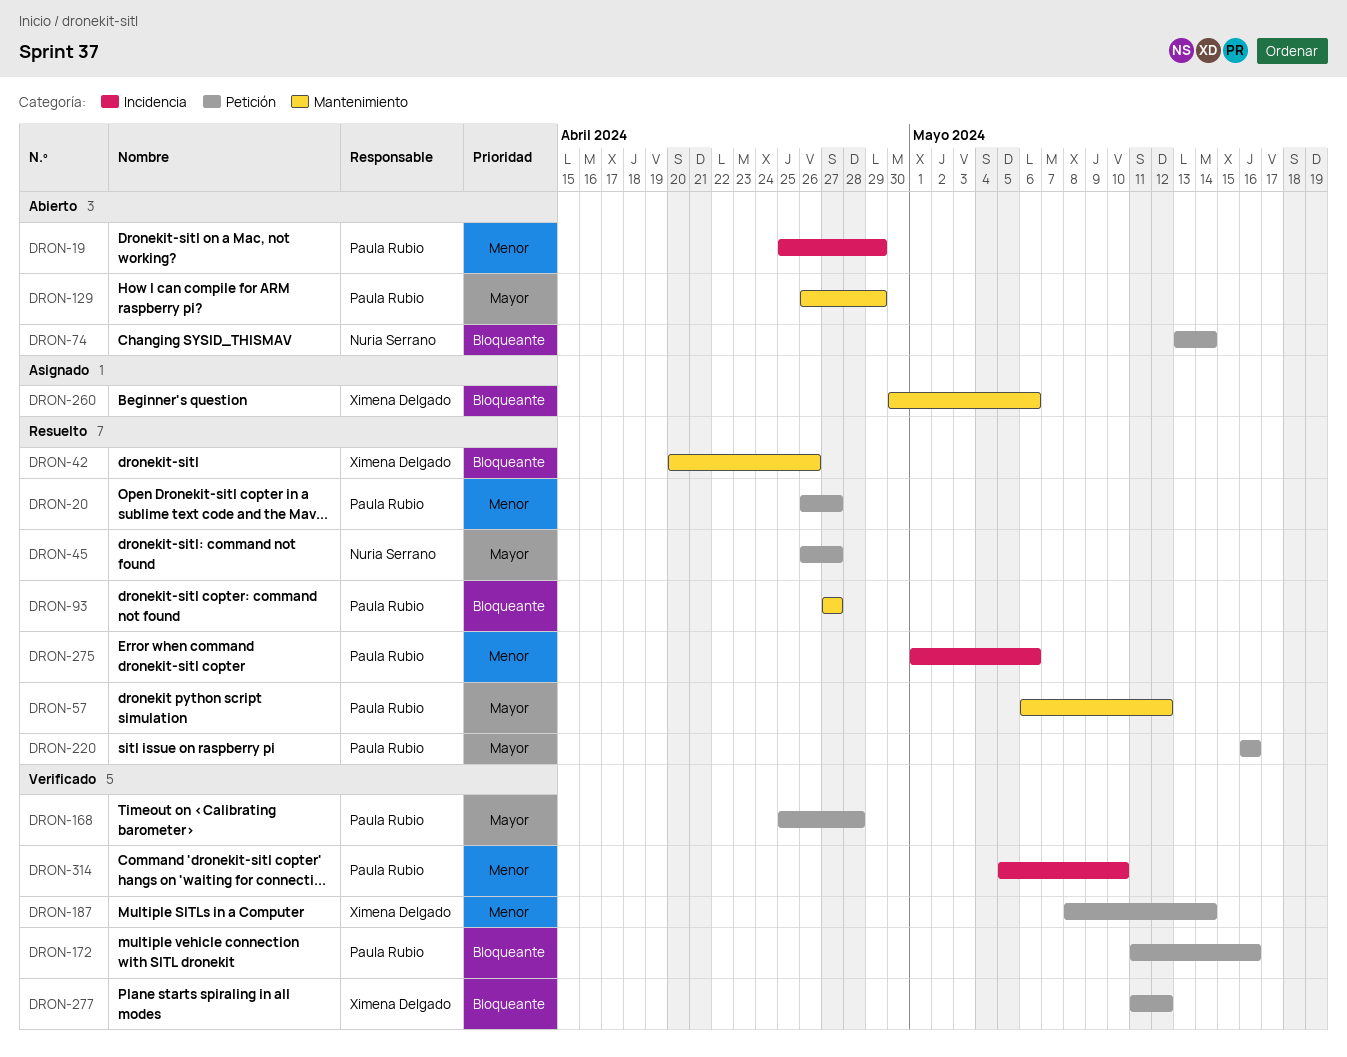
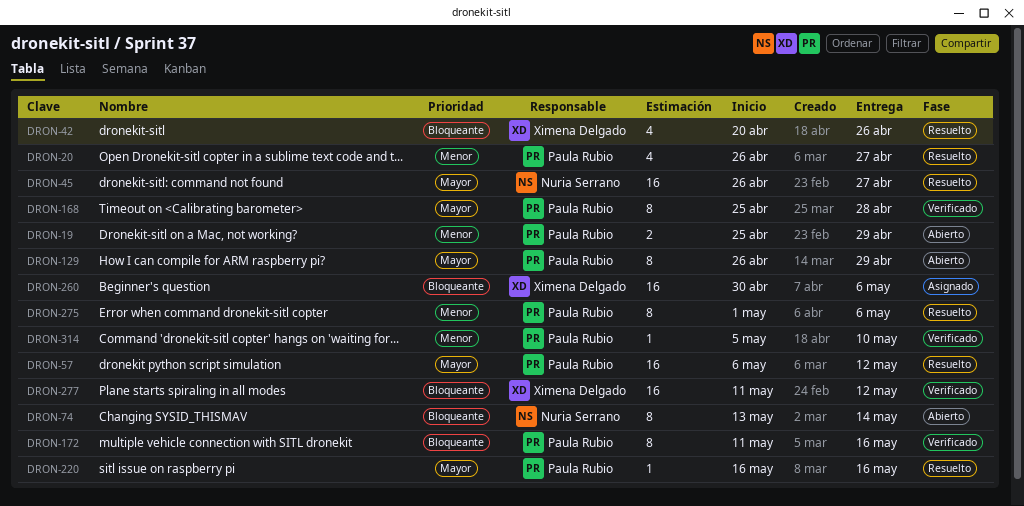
DRON-93: present -> none
DRON-187: present -> none

